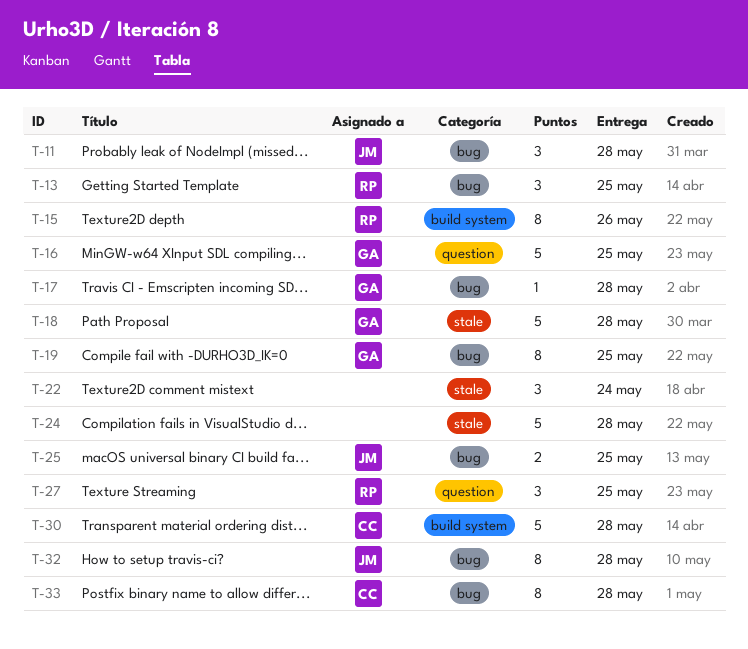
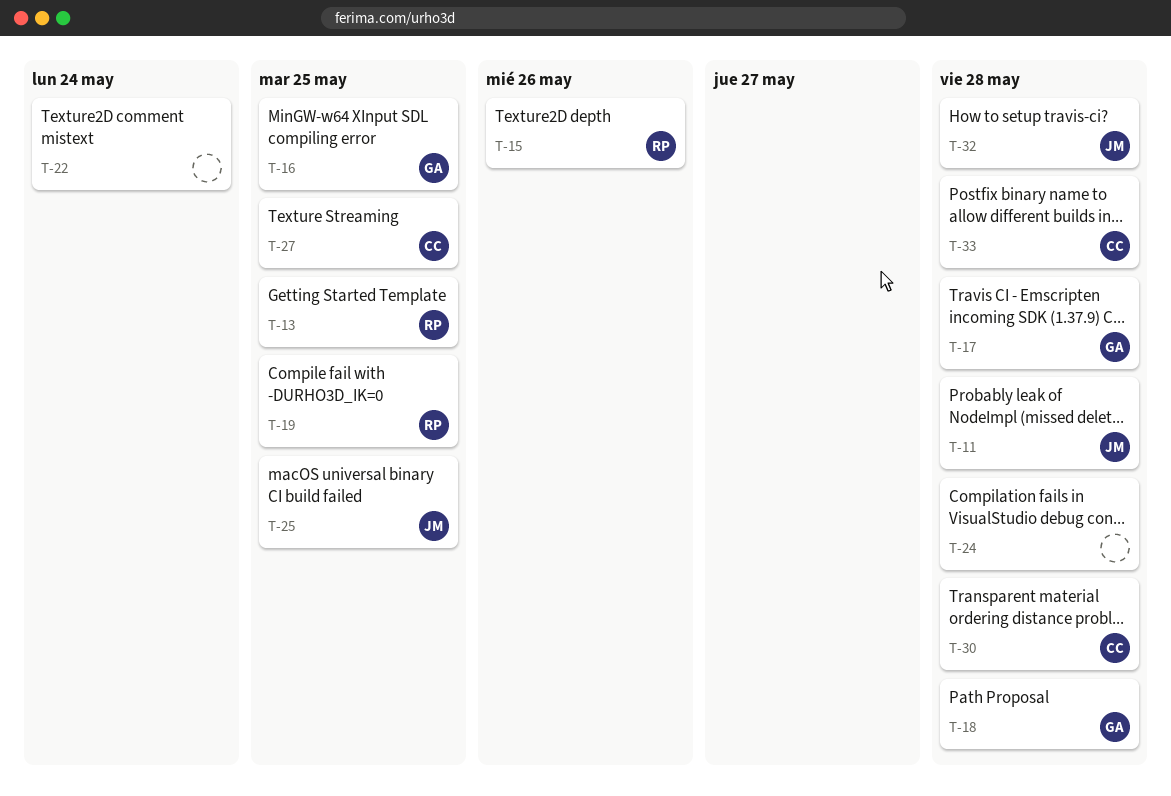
T-19, owner: GA -> RP
T-27, owner: RP -> CC

